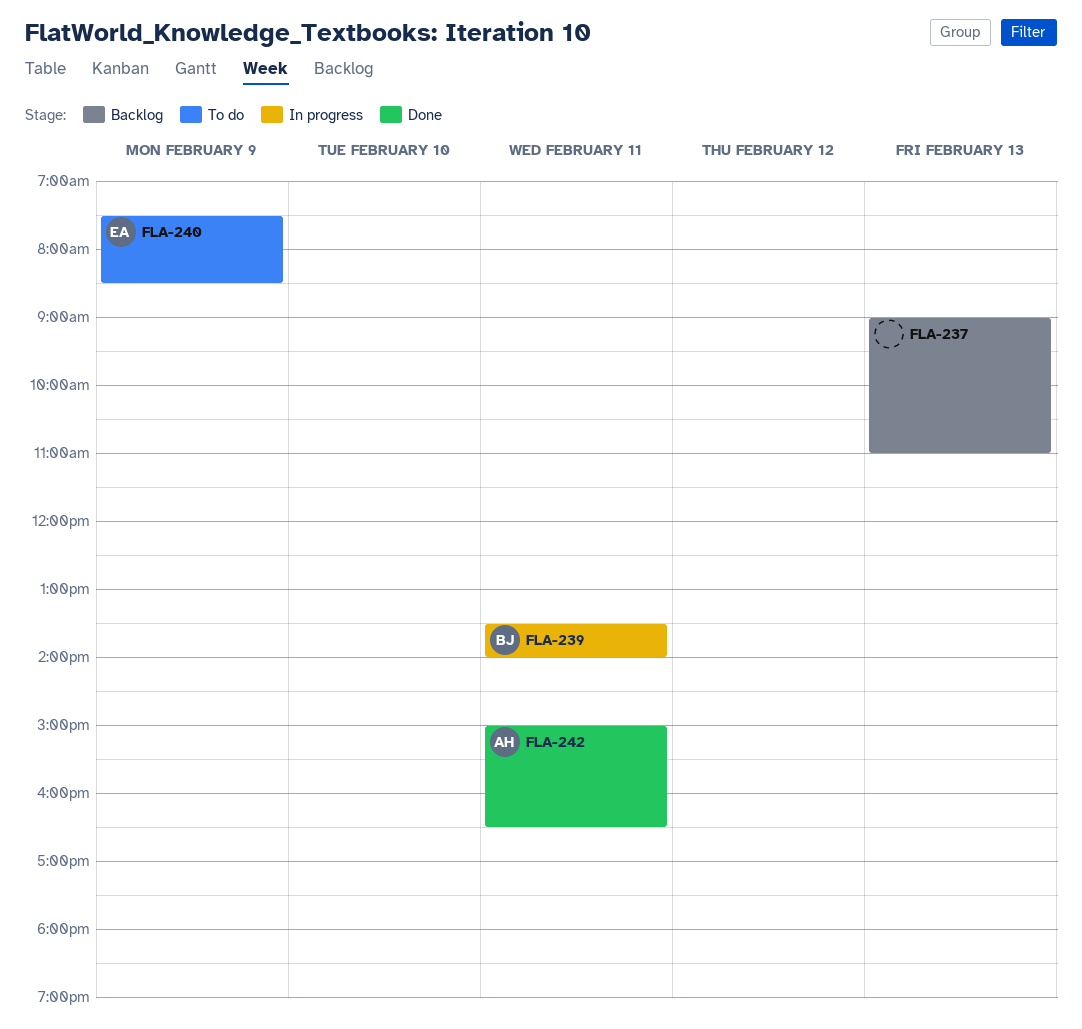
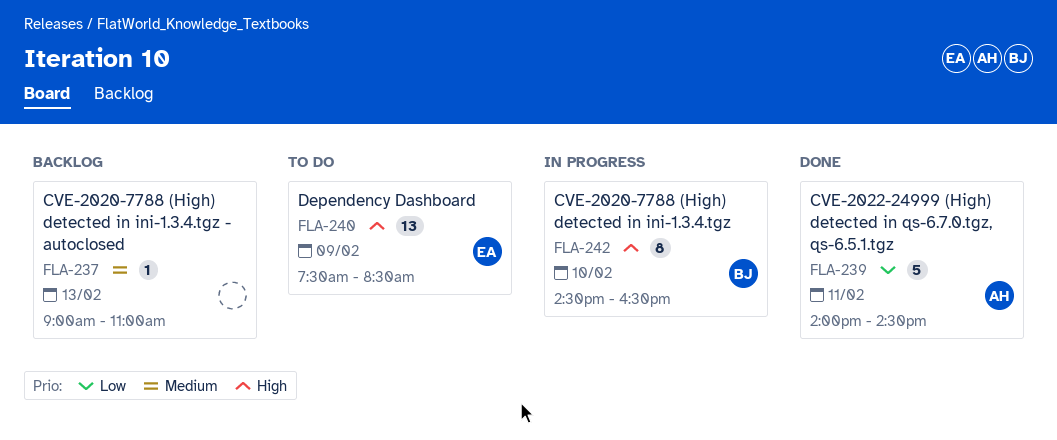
FLA-239, status: In progress -> Done
FLA-239, owner: BJ -> AH
FLA-239, begins: 13:30 -> 14:00
FLA-239, ends: 14:00 -> 14:30
FLA-242, status: Done -> In progress
FLA-242, owner: AH -> BJ
FLA-242, day: Feb 11 -> Feb 10
FLA-242, begins: 15:00 -> 14:30

